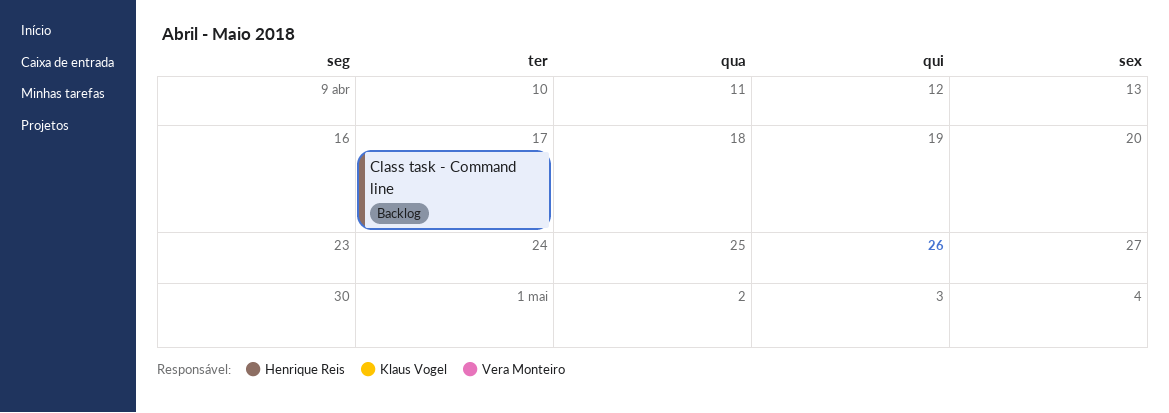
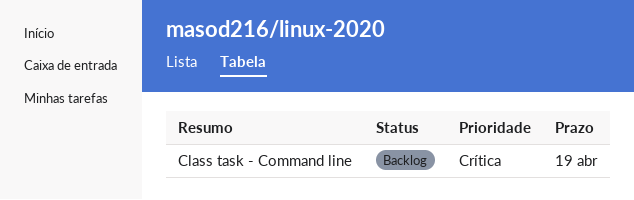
Class task - Command line, due: Apr 17 -> Apr 19

